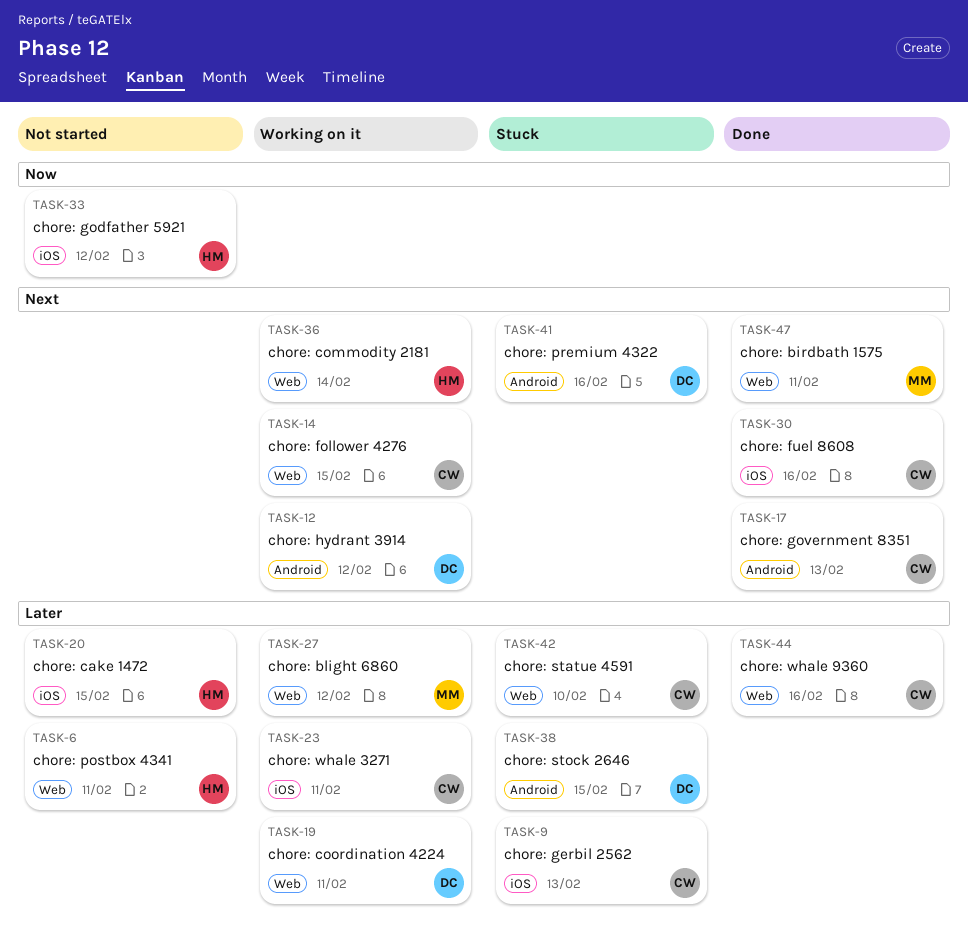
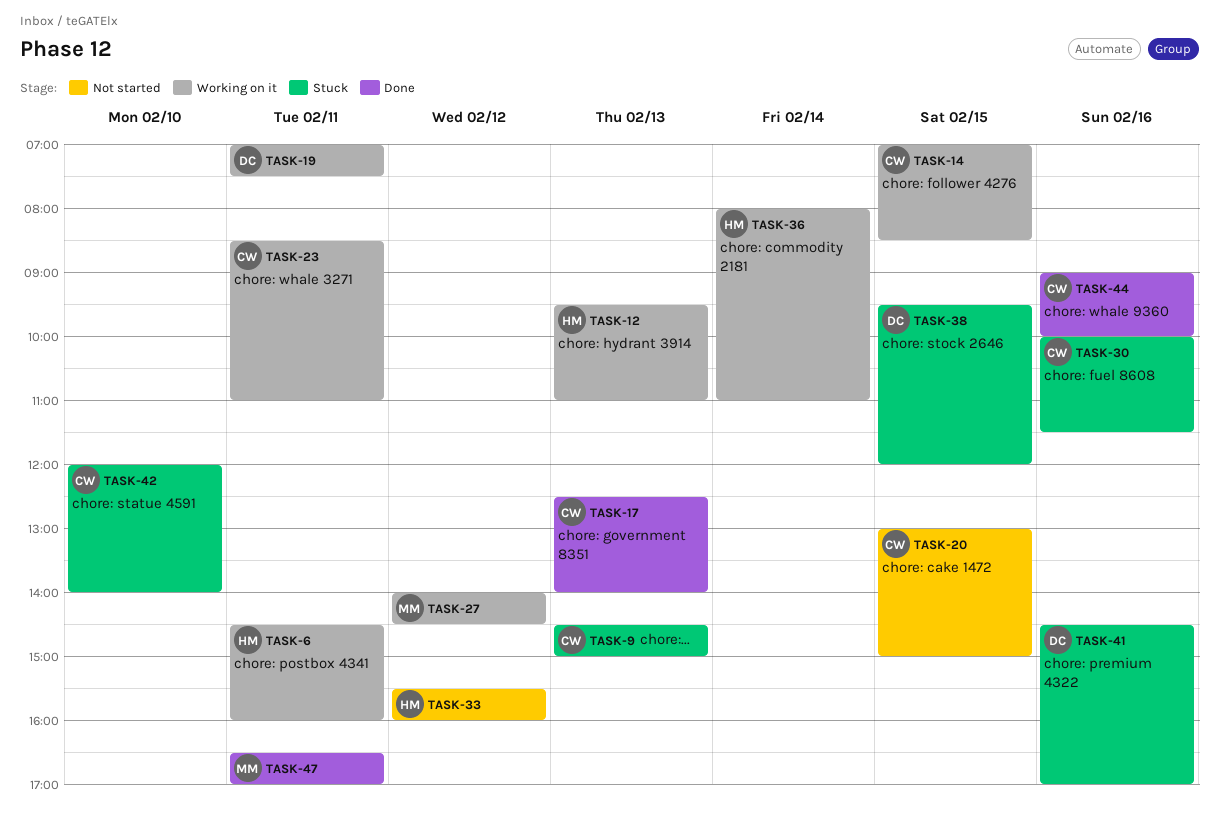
TASK-6, status: Not started -> Working on it
TASK-12, owner: DC -> HM
TASK-12, day: Feb 12 -> Feb 13
TASK-20, owner: HM -> CW
TASK-30, status: Done -> Stuck

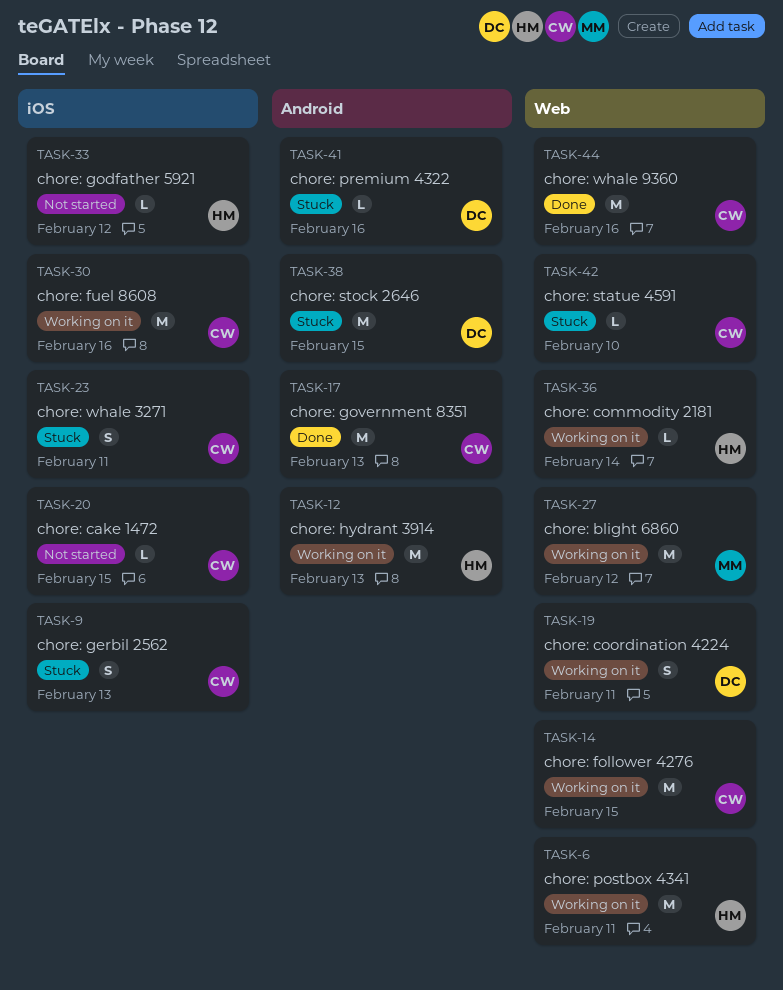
TASK-23, status: Working on it -> Stuck
TASK-30, status: Stuck -> Working on it
TASK-47: present -> none

